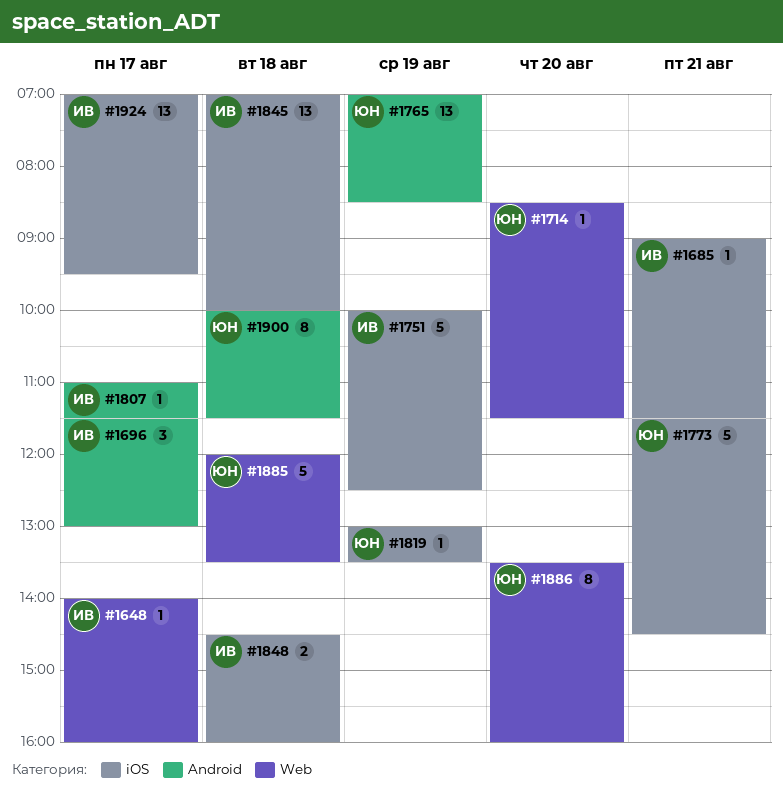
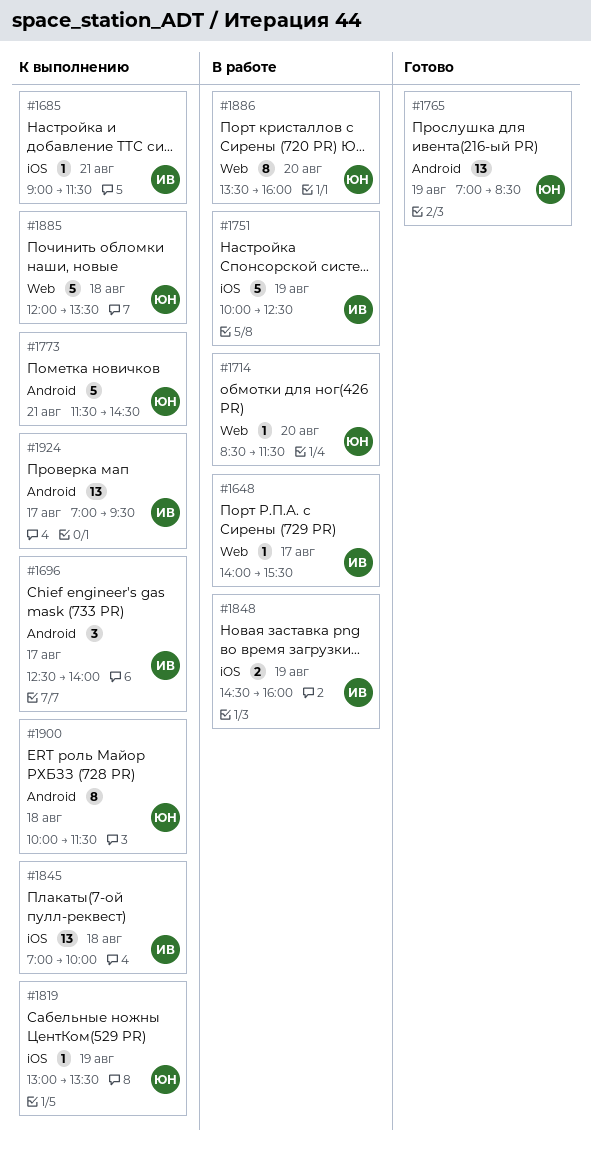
#1648, ends: 16:00 -> 15:30
#1696, begins: 11:30 -> 12:30
#1696, ends: 13:00 -> 14:00
#1773, label: iOS -> Android
#1807: present -> none
#1848, day: Aug 18 -> Aug 19
#1924, label: iOS -> Android

